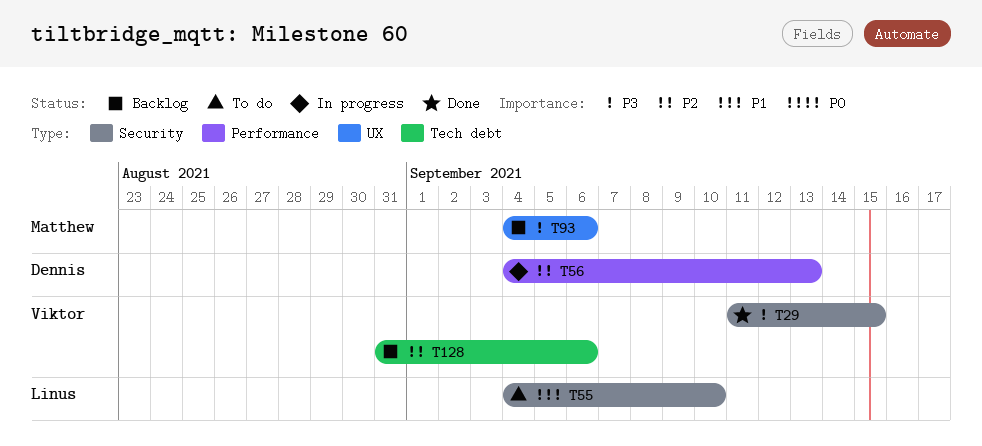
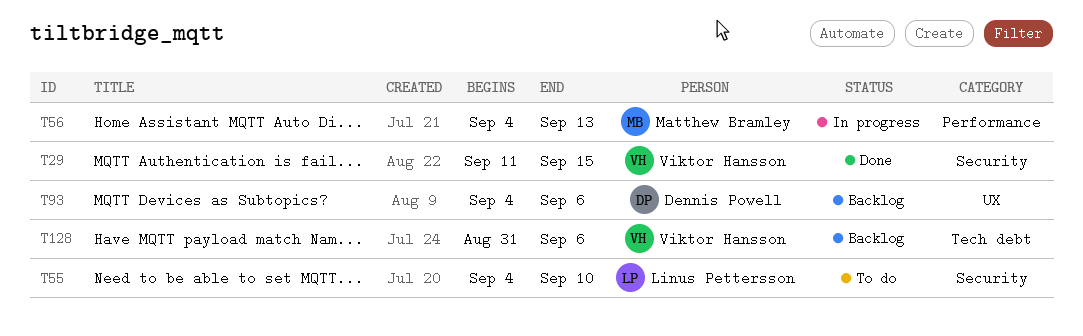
T56, owner: Dennis Powell -> Matthew Bramley
T93, owner: Matthew Bramley -> Dennis Powell

